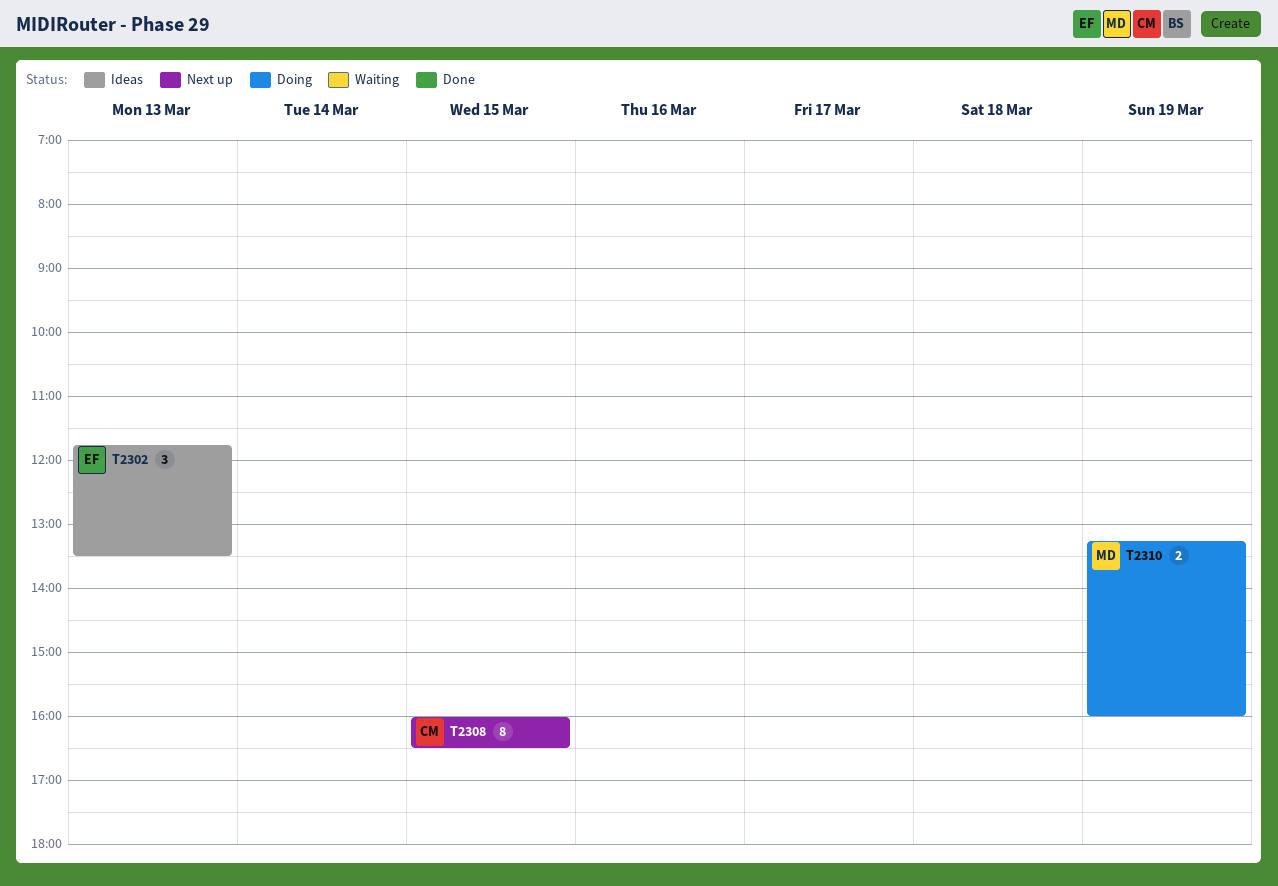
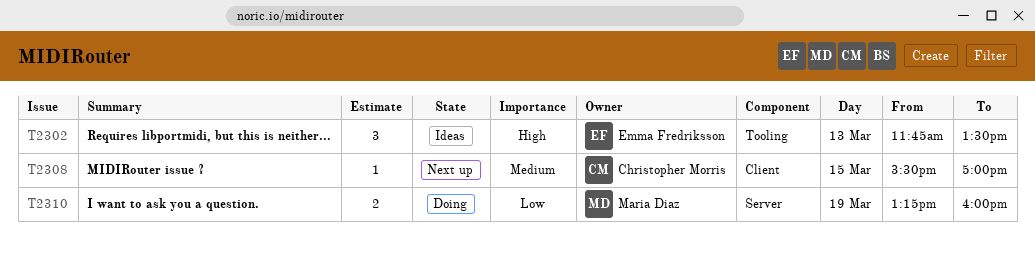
T2308, estimate: 8 -> 1
T2308, begins: 16:00 -> 15:30
T2308, ends: 16:30 -> 17:00

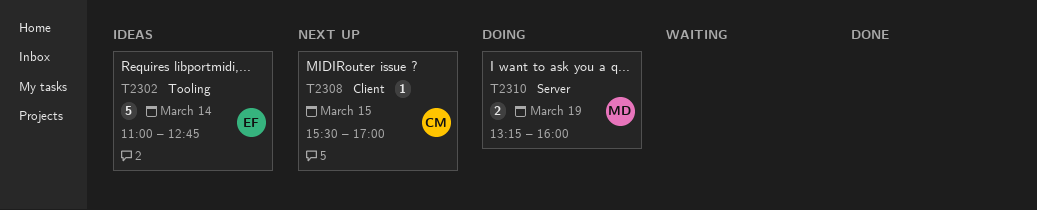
T2302, estimate: 3 -> 5
T2302, day: Mar 13 -> Mar 14
T2302, begins: 11:45 -> 11:00
T2302, ends: 13:30 -> 12:45

